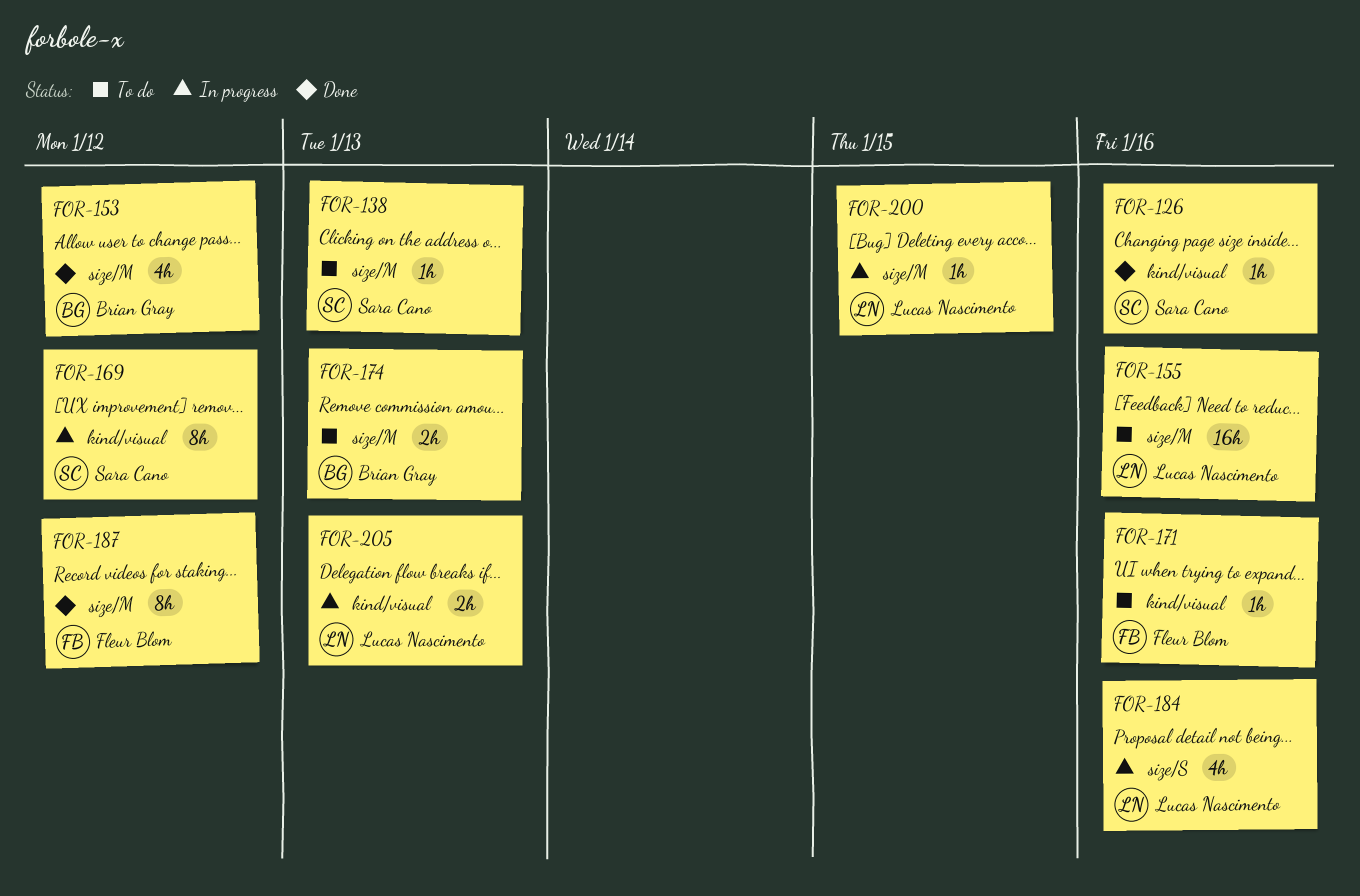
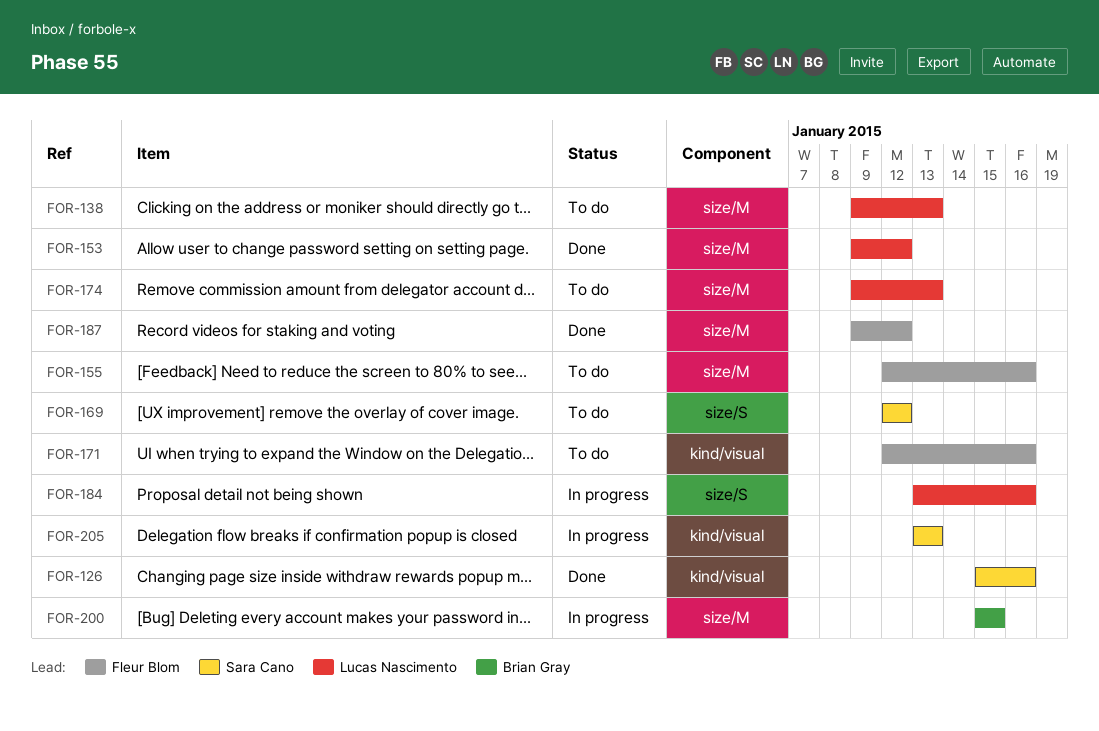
FOR-138, owner: Sara Cano -> Lucas Nascimento
FOR-153, owner: Brian Gray -> Lucas Nascimento
FOR-155, owner: Lucas Nascimento -> Fleur Blom
FOR-169, status: In progress -> To do
FOR-169, label: kind/visual -> size/S
FOR-174, owner: Brian Gray -> Lucas Nascimento
FOR-200, owner: Lucas Nascimento -> Brian Gray
FOR-205, owner: Lucas Nascimento -> Sara Cano

